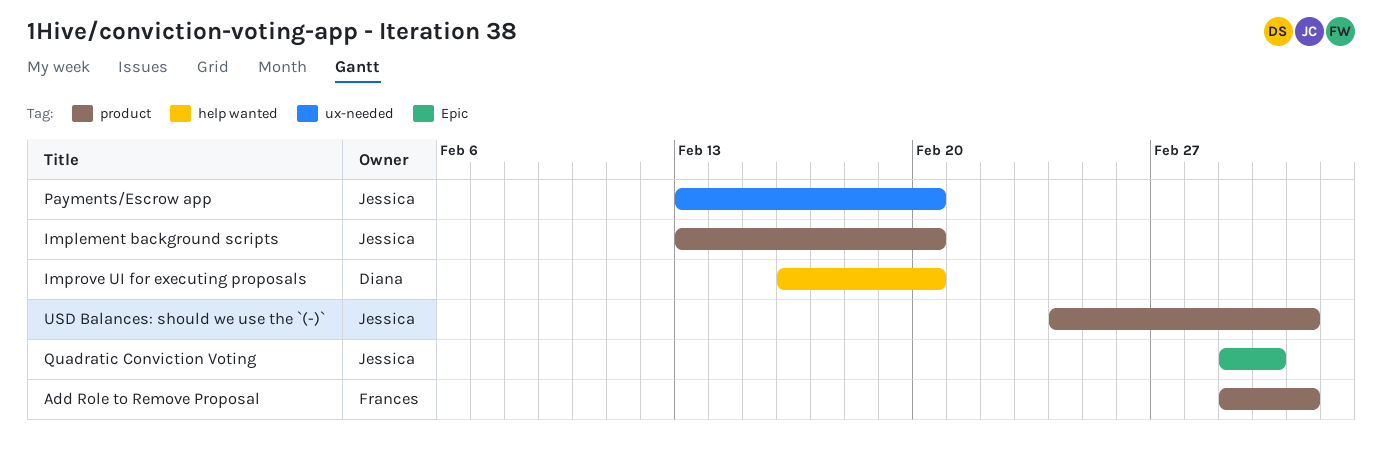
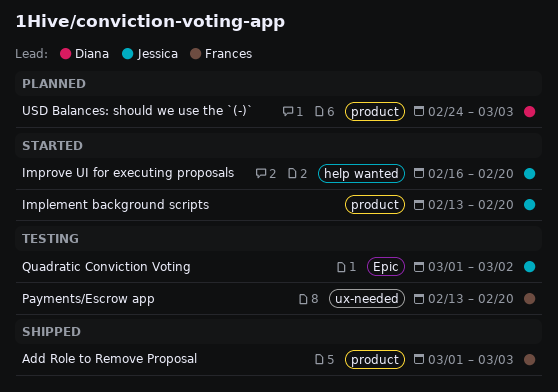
Improve UI for executing proposals, owner: Diana -> Jessica
Payments/Escrow app, owner: Jessica -> Frances
USD Balances: should we use the `(-)`, owner: Jessica -> Diana

